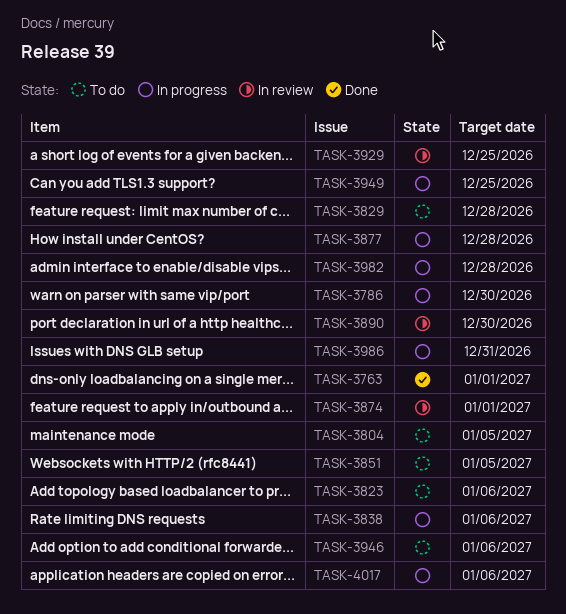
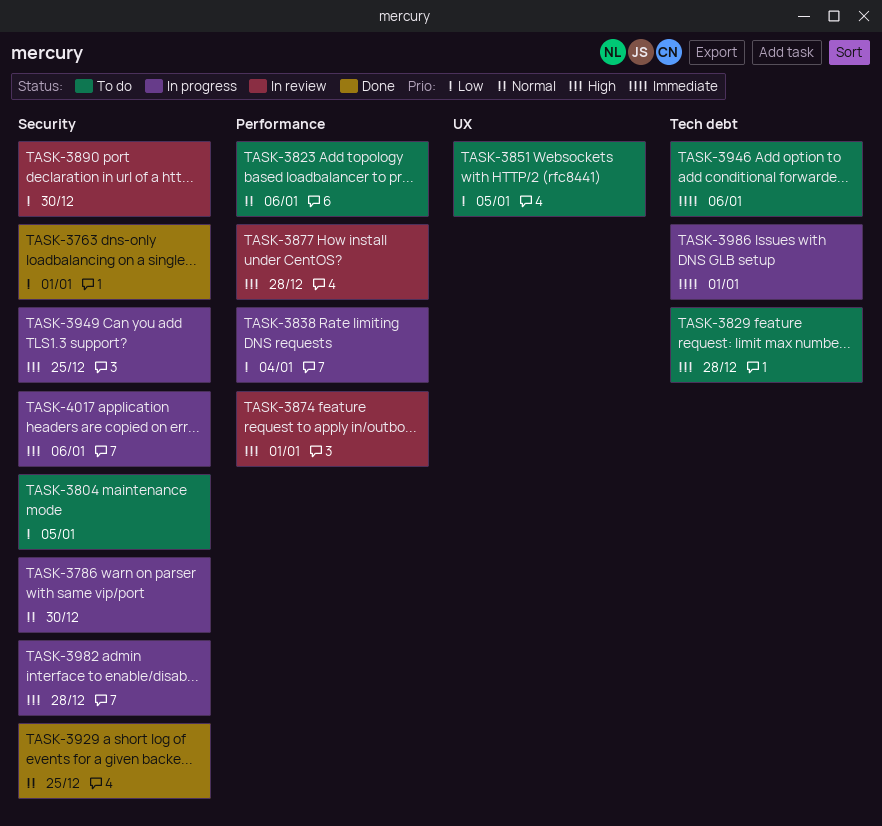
TASK-3838, due: Jan 6 -> Jan 4
TASK-3877, status: In progress -> In review
TASK-3929, status: In review -> Done
TASK-3986, due: Dec 31 -> Jan 1

